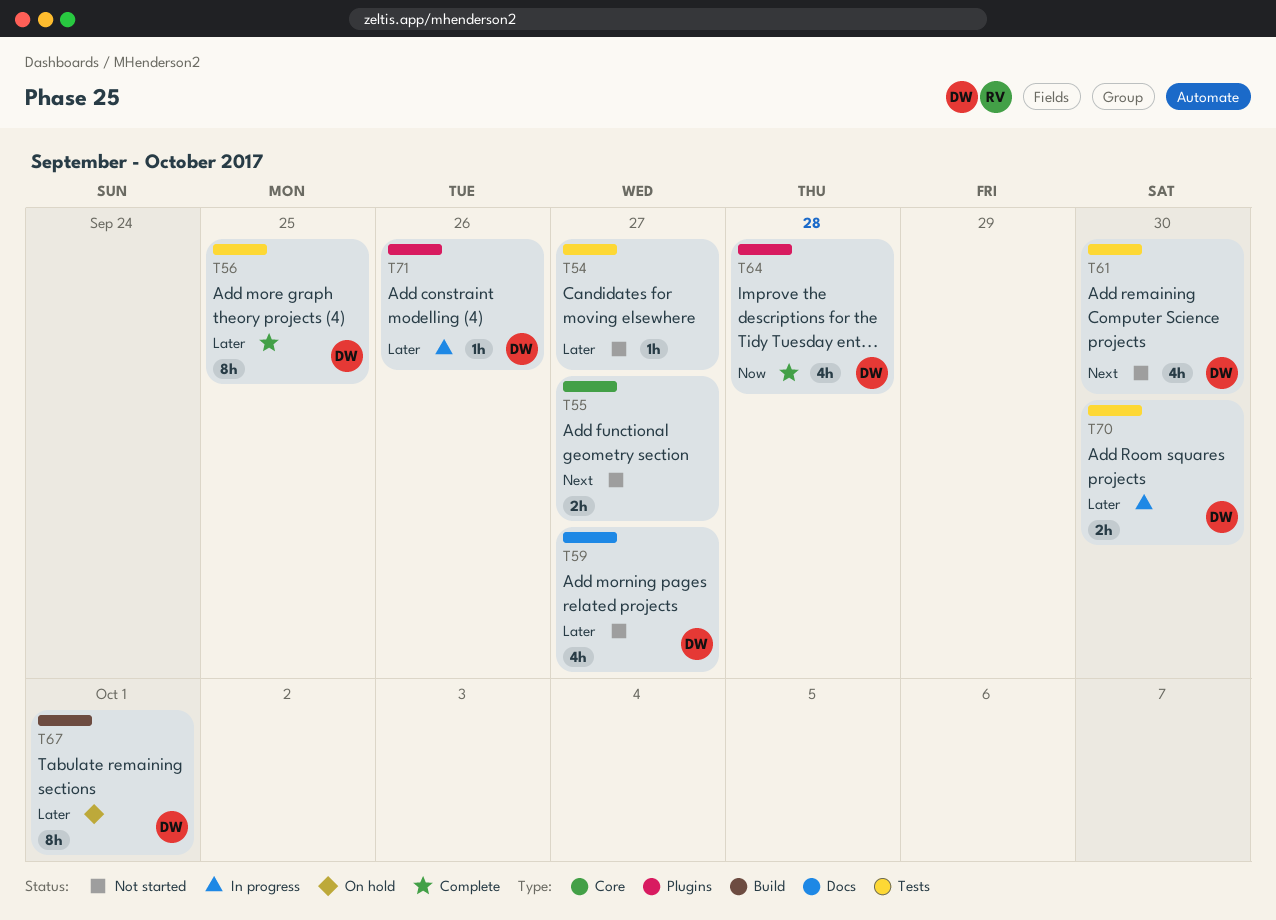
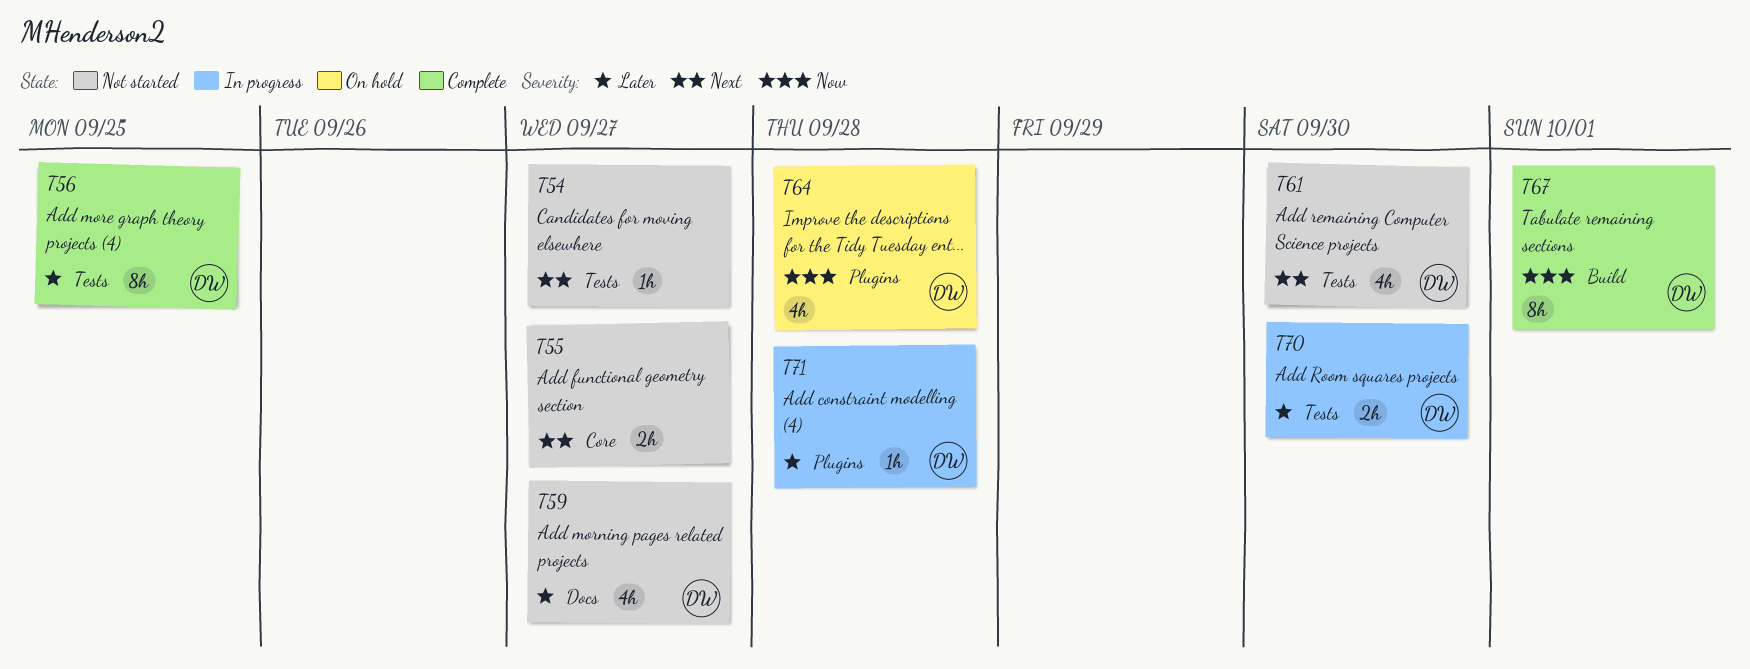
T54, priority: Later -> Next
T64, status: Complete -> On hold
T67, status: On hold -> Complete
T67, priority: Later -> Now
T71, due: Sep 26 -> Sep 28

